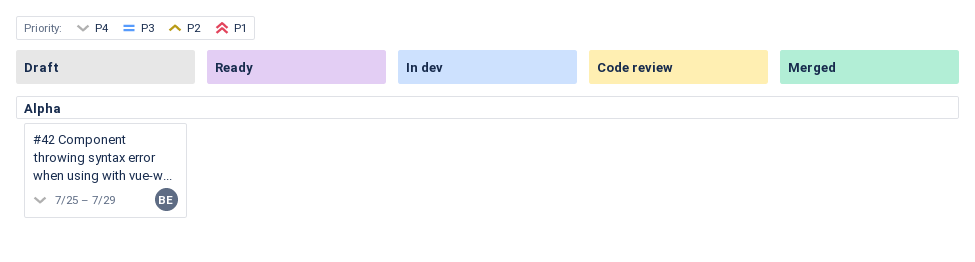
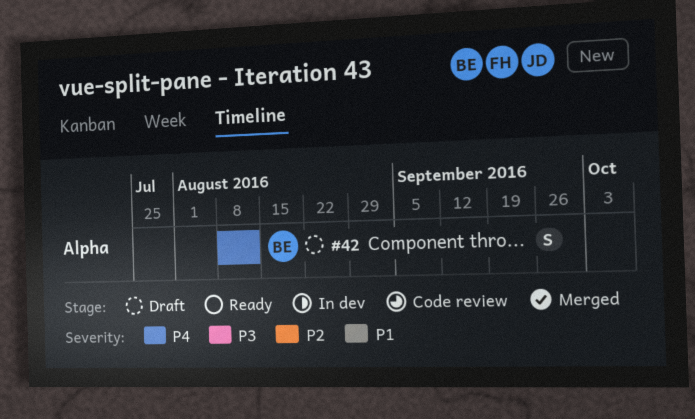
#42, start: Jul 25 -> Aug 8
#42, due: Jul 29 -> Aug 12

